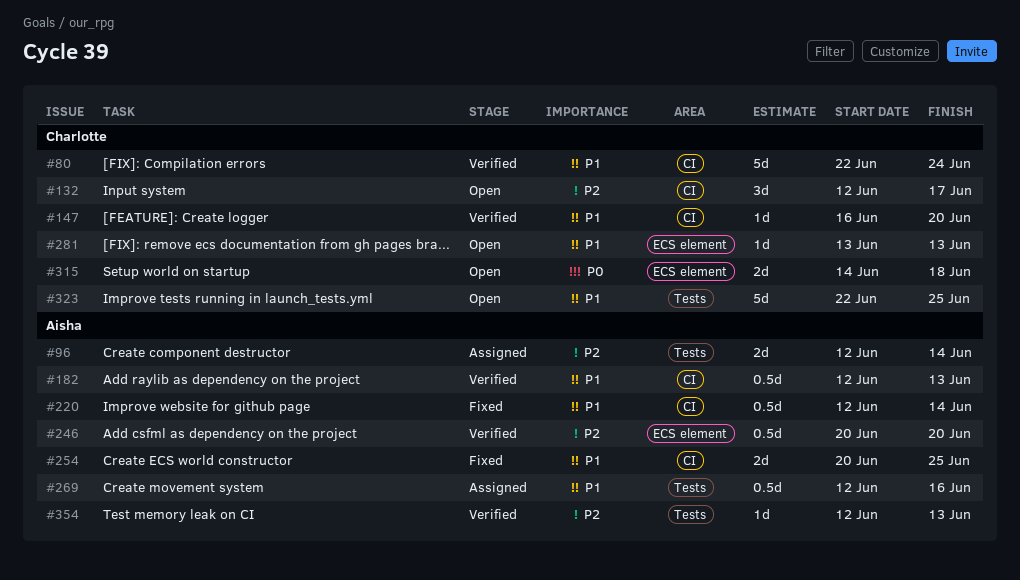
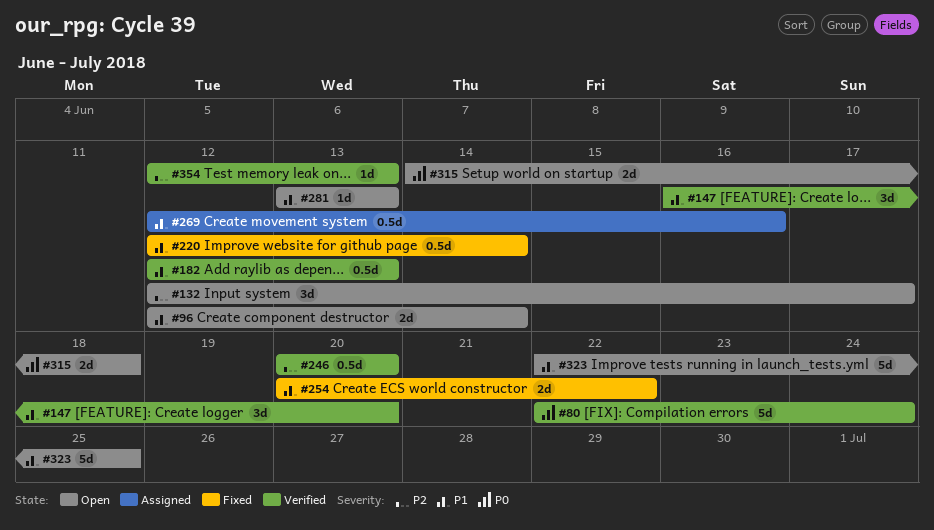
#80, priority: P1 -> P0
#96, status: Assigned -> Open
#96, priority: P2 -> P1
#147, estimate: 1d -> 3d
#254, due: Jun 25 -> Jun 22

